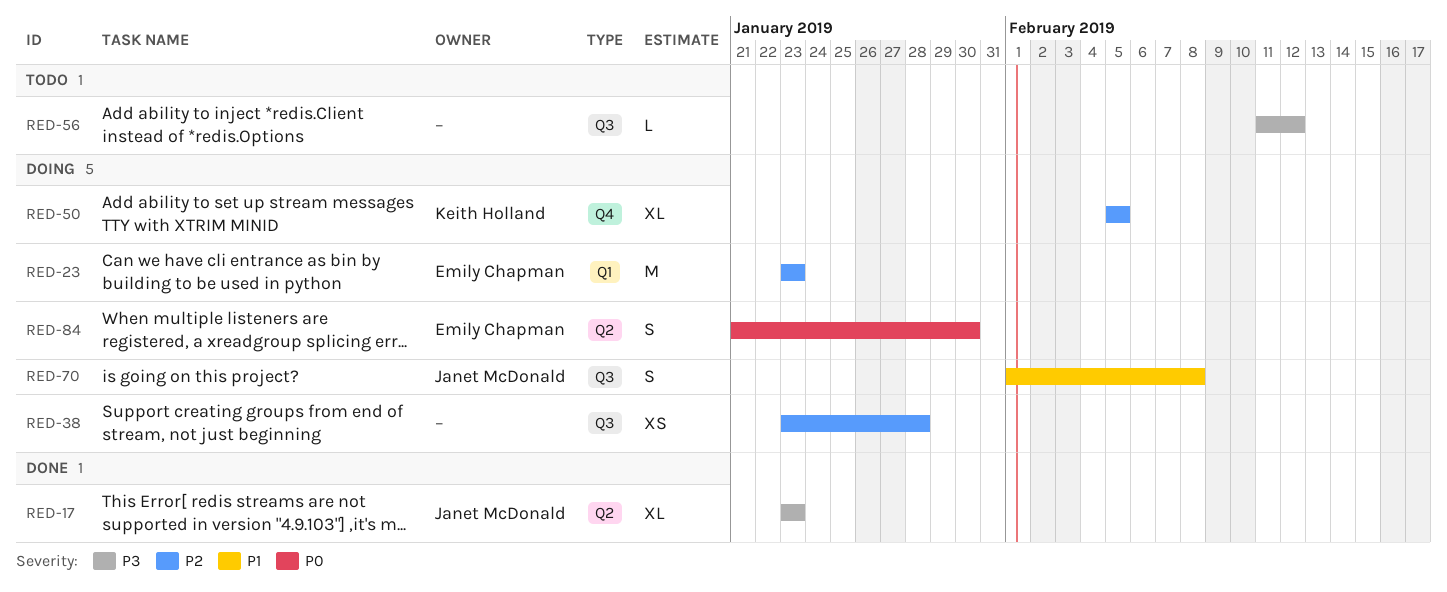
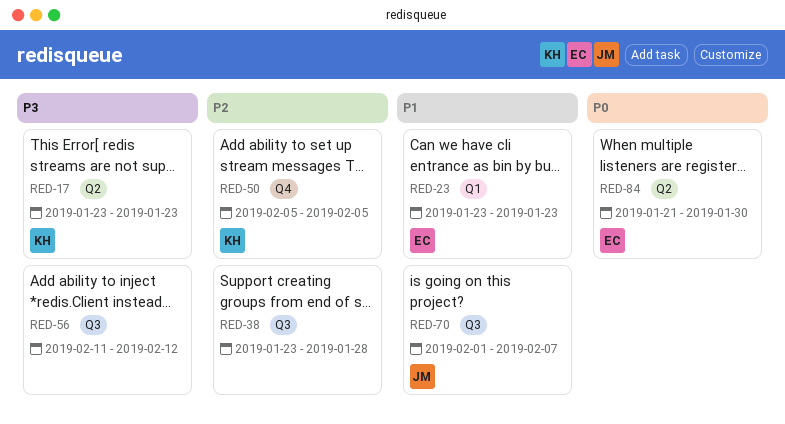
RED-17, owner: Janet McDonald -> Keith Holland
RED-23, priority: P2 -> P1
RED-70, due: Feb 8 -> Feb 7

